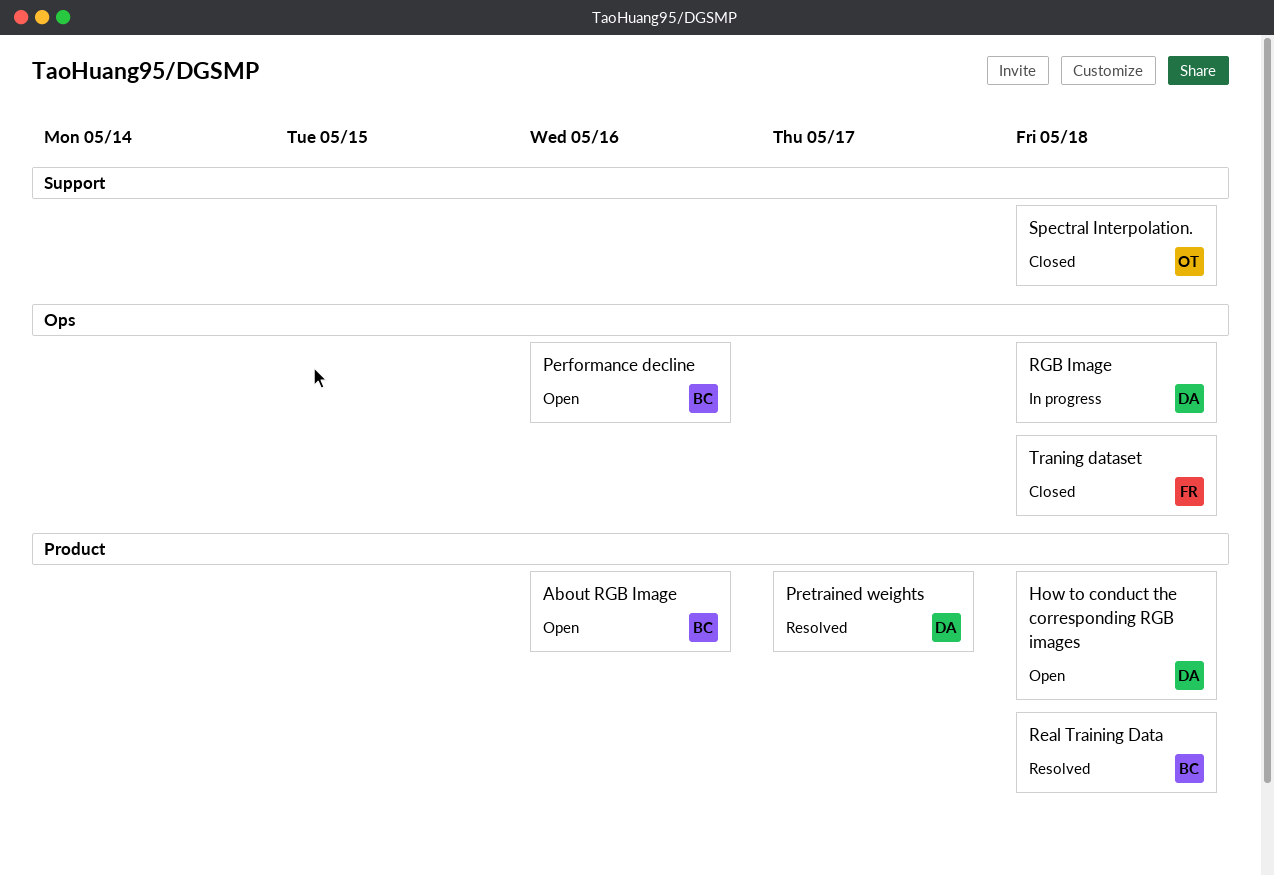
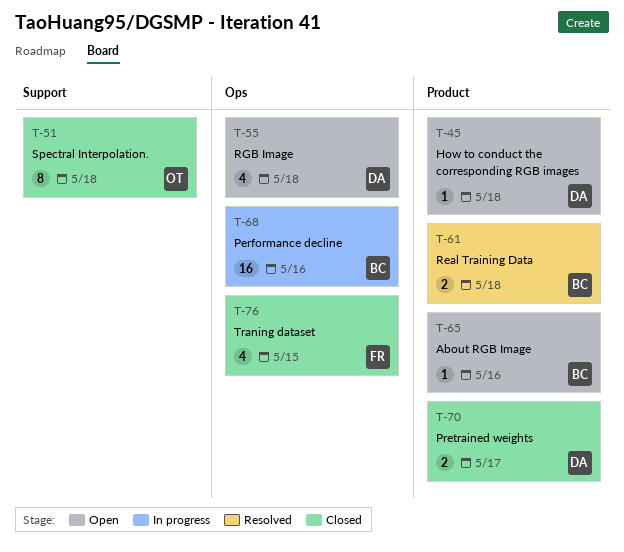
Performance decline, status: Open -> In progress
Pretrained weights, status: Resolved -> Closed
RGB Image, status: In progress -> Open
Traning dataset, due: May 18 -> May 15

